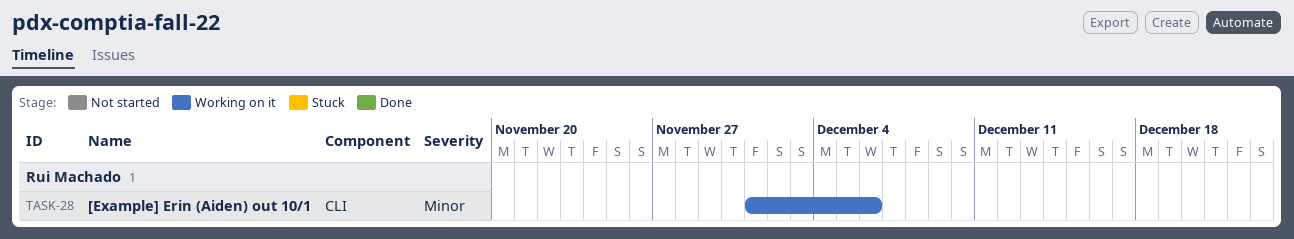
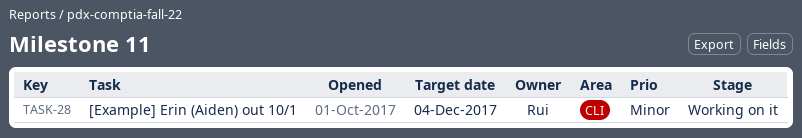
TASK-28, due: Dec 6 -> Dec 4

